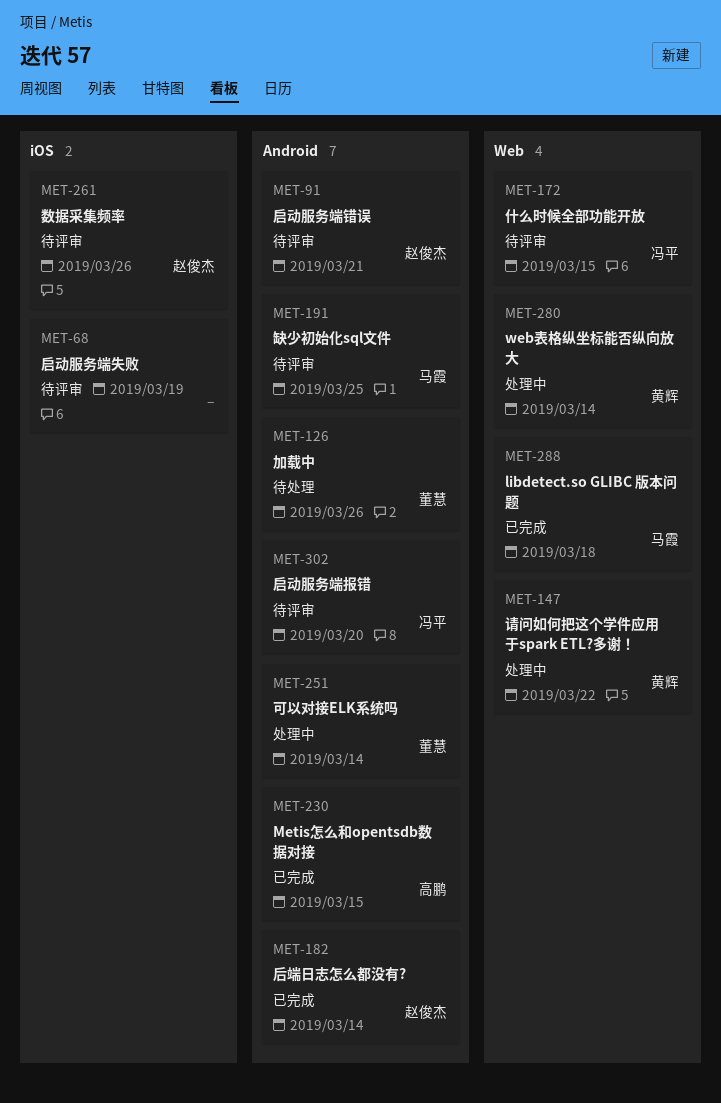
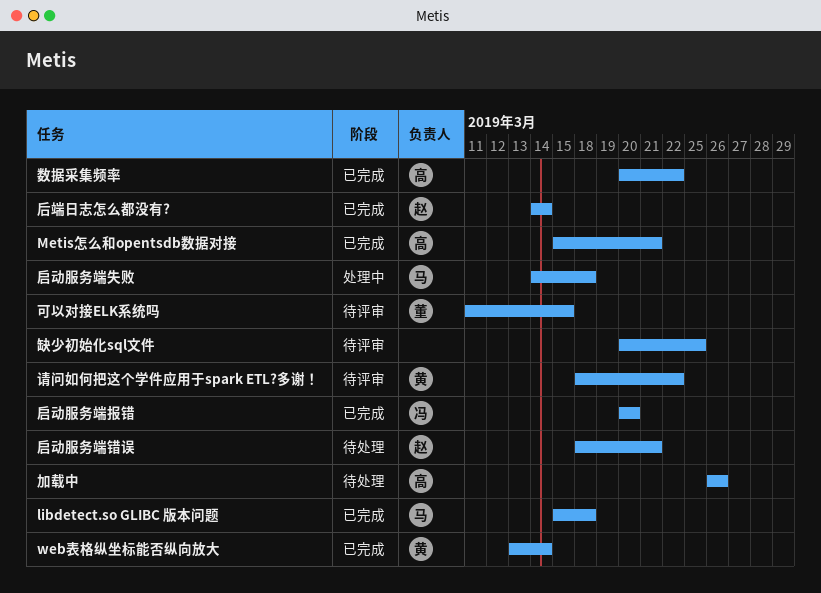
Metis怎么和opentsdb数据对接, due: Mar 15 -> Mar 21
web表格纵坐标能否纵向放大, status: 处理中 -> 已完成
什么时候全部功能开放: present -> none
加载中, owner: 董慧 -> 高鹏
可以对接ELK系统吗, status: 处理中 -> 待评审
可以对接ELK系统吗, due: Mar 14 -> Mar 15
启动服务端失败, status: 待评审 -> 处理中
启动服务端失败, owner: none -> 马霞
启动服务端失败, due: Mar 19 -> Mar 18
启动服务端报错, status: 待评审 -> 已完成
启动服务端错误, status: 待评审 -> 待处理
数据采集频率, status: 待评审 -> 已完成
数据采集频率, owner: 赵俊杰 -> 高鹏
数据采集频率, due: Mar 26 -> Mar 22
缺少初始化sql文件, owner: 马霞 -> none
请问如何把这个学件应用于spark ETL?多谢！, status: 处理中 -> 待评审

